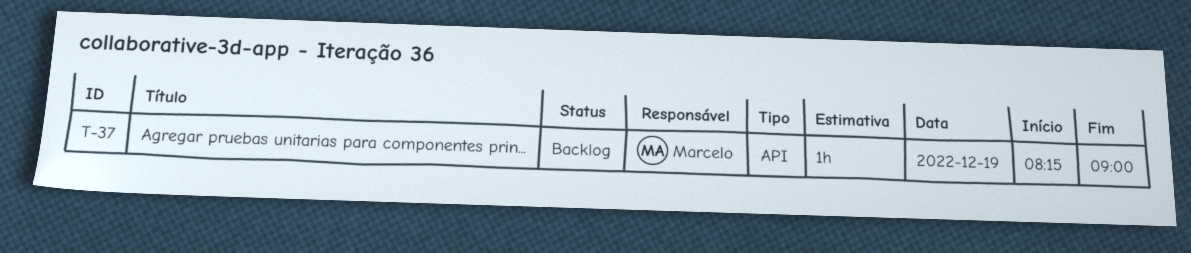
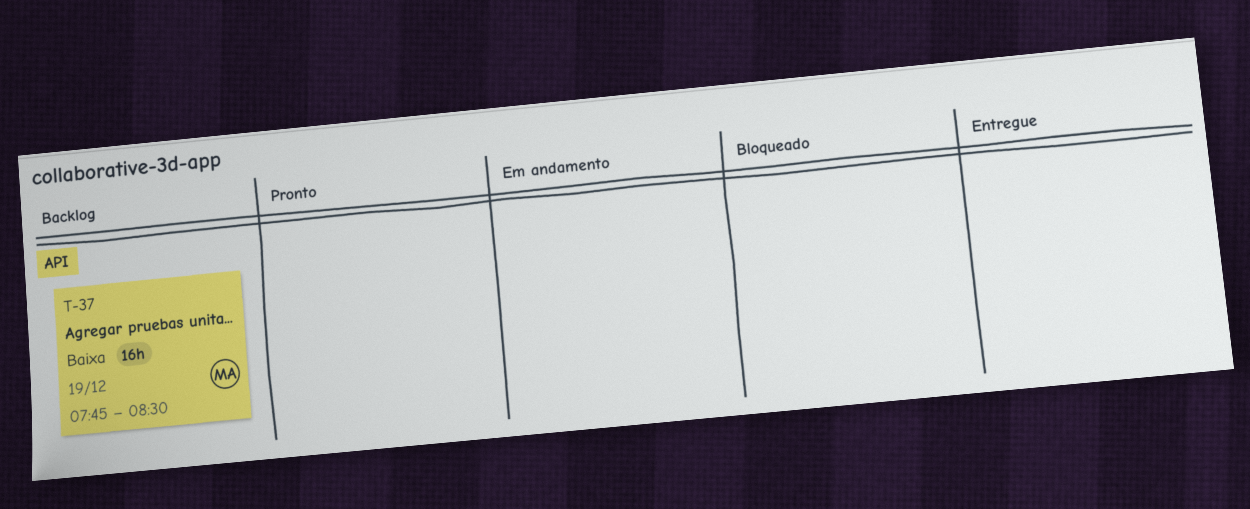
T-37, estimate: 1h -> 16h
T-37, begins: 08:15 -> 07:45
T-37, ends: 09:00 -> 08:30

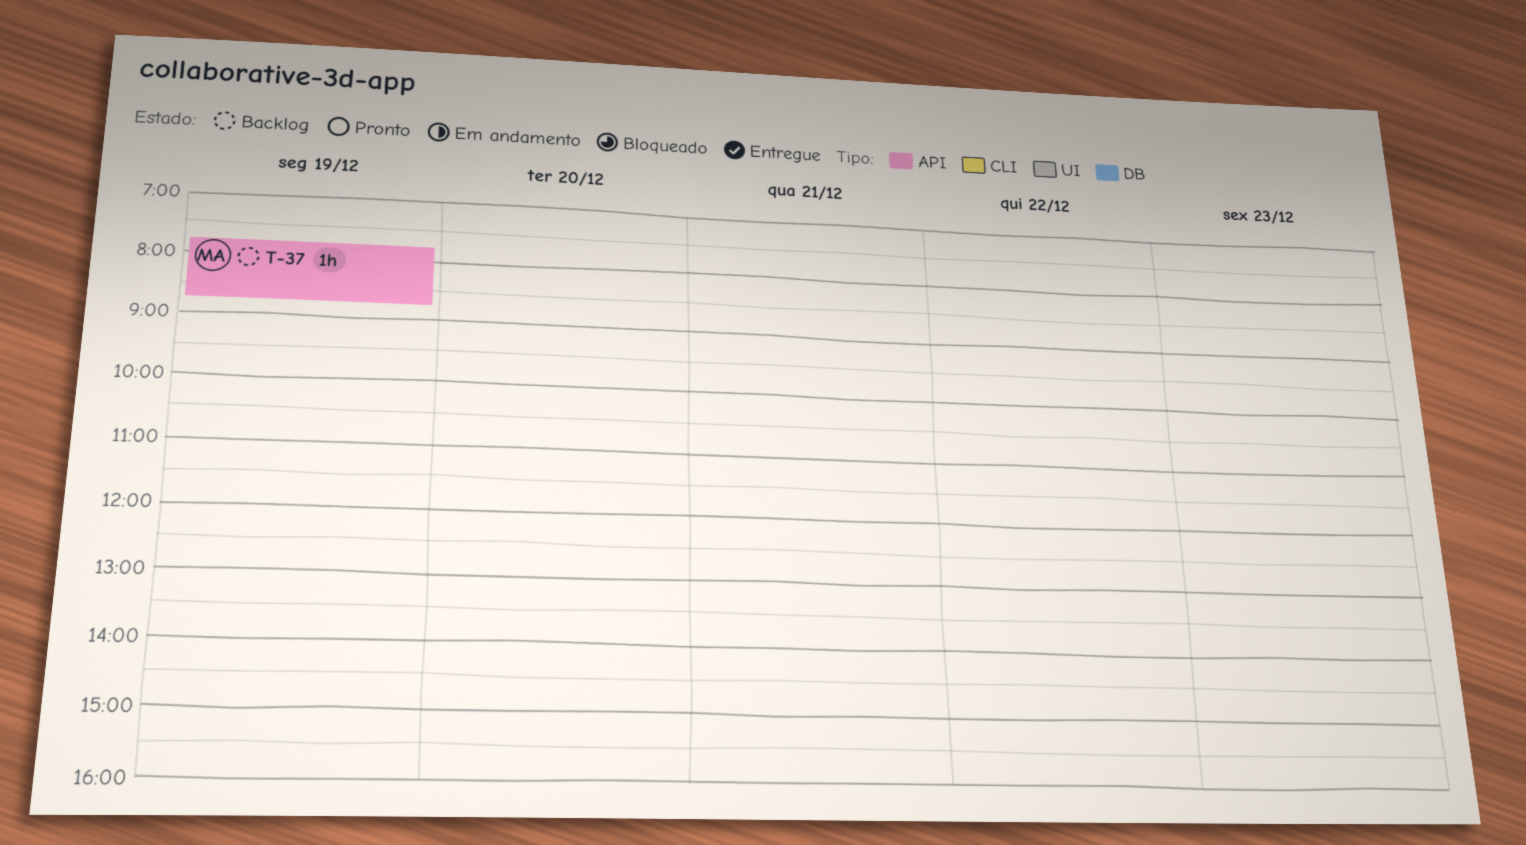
T-37, estimate: 16h -> 1h
T-37, ends: 08:30 -> 08:45

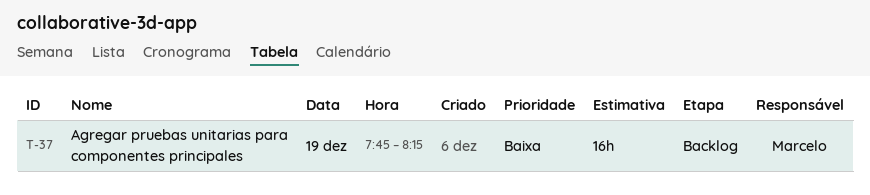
T-37, estimate: 1h -> 16h
T-37, ends: 08:45 -> 08:15

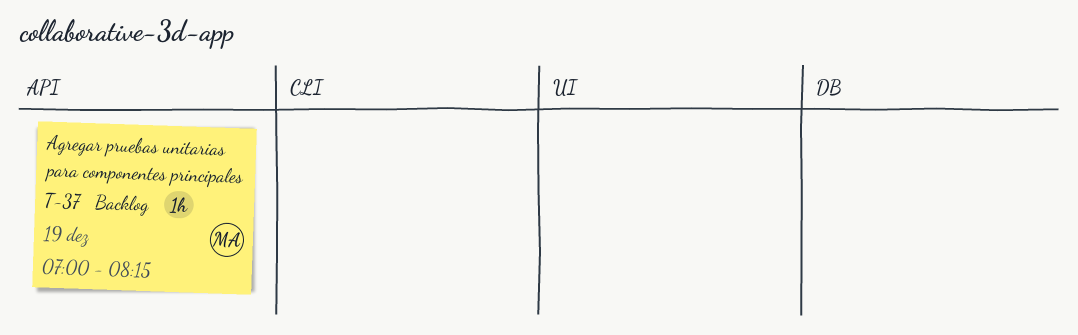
T-37, estimate: 16h -> 1h
T-37, begins: 07:45 -> 07:00

